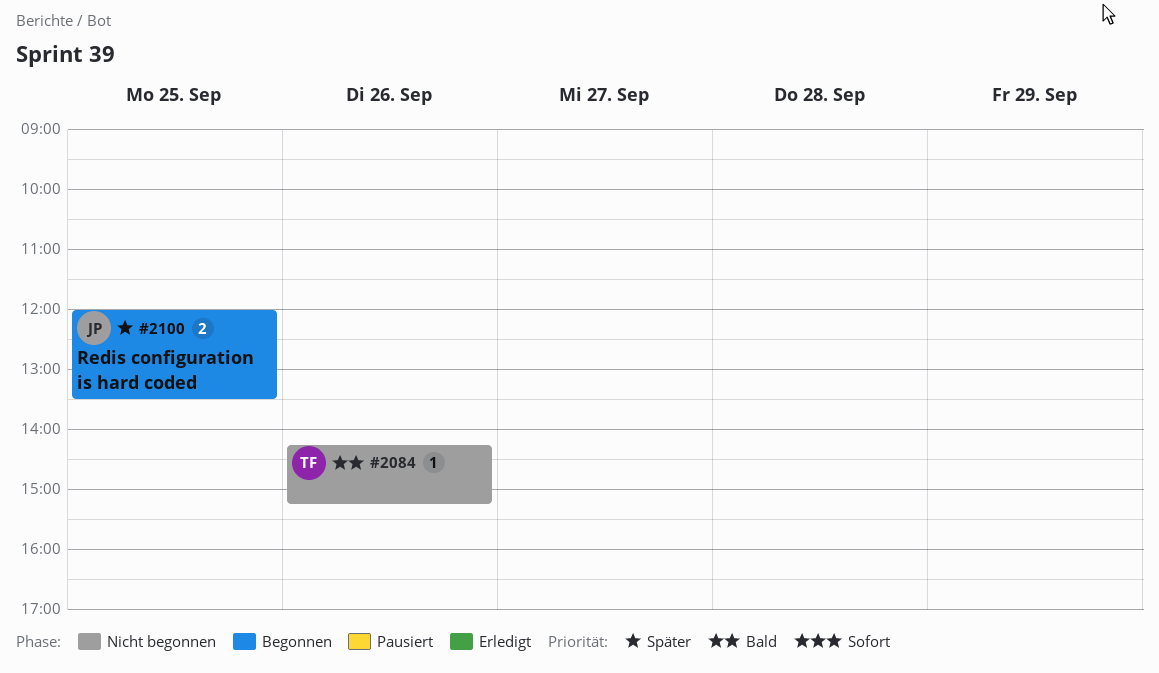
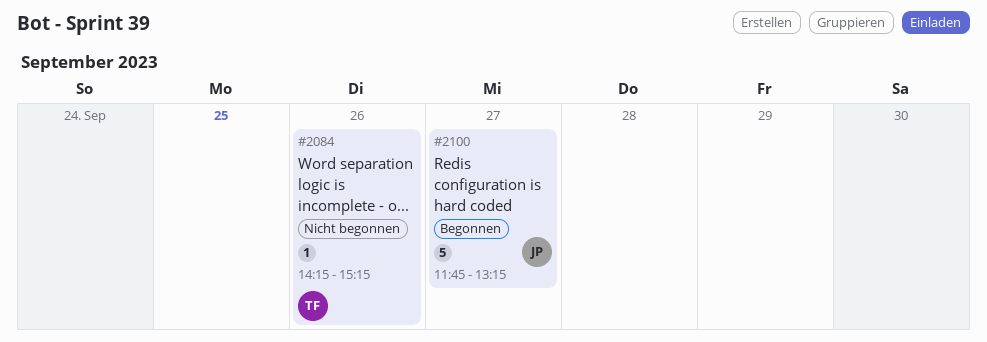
#2100, estimate: 2 -> 5
#2100, day: Sep 25 -> Sep 27
#2100, begins: 12:00 -> 11:45
#2100, ends: 13:30 -> 13:15

